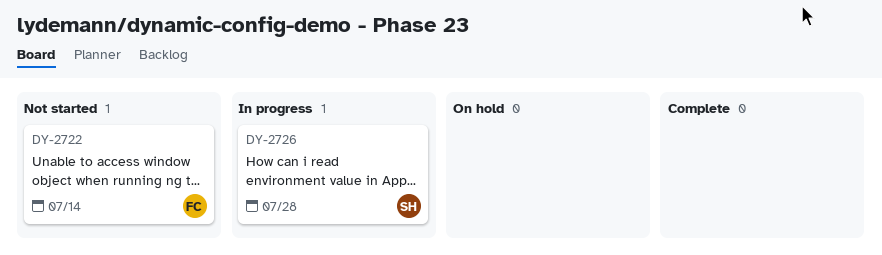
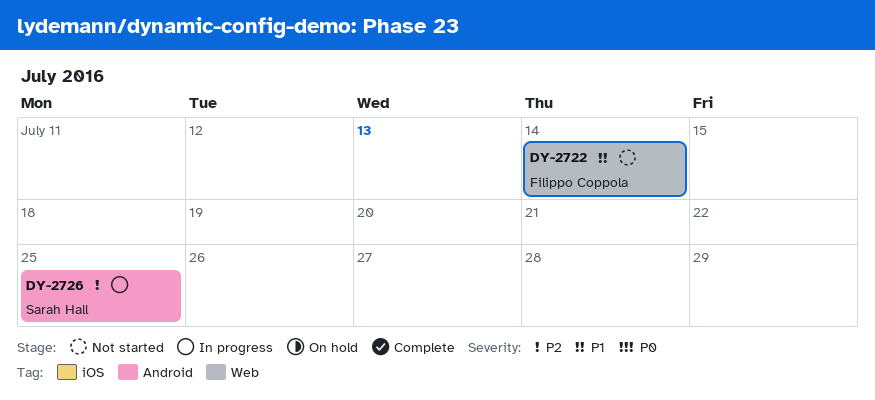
DY-2726, due: Jul 28 -> Jul 25

